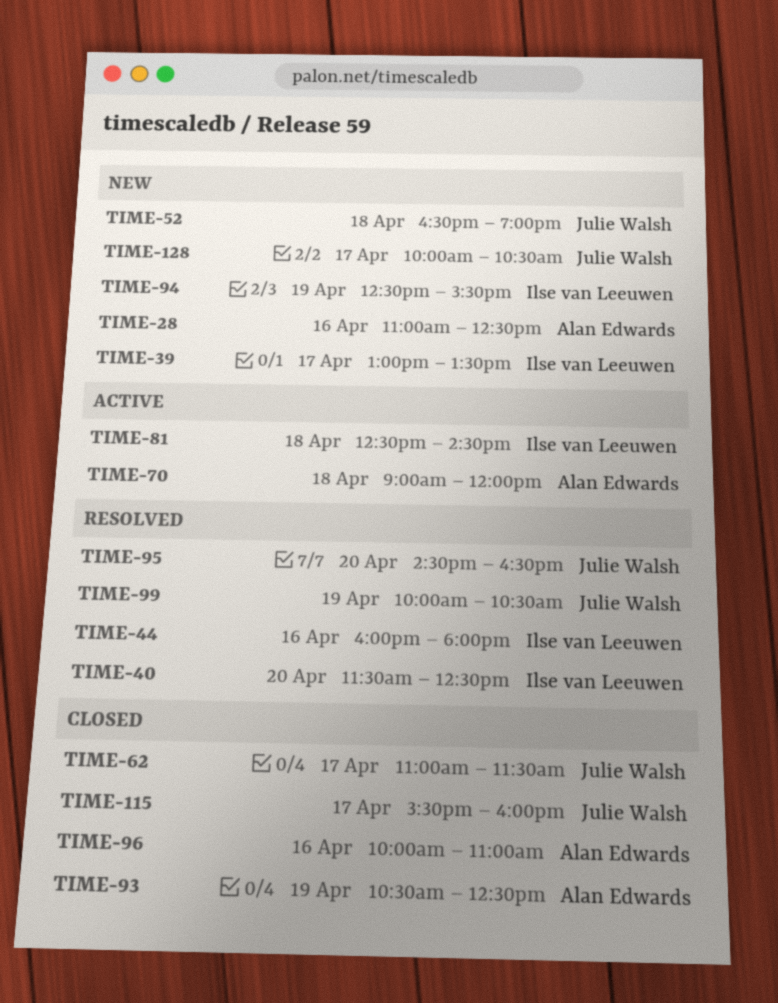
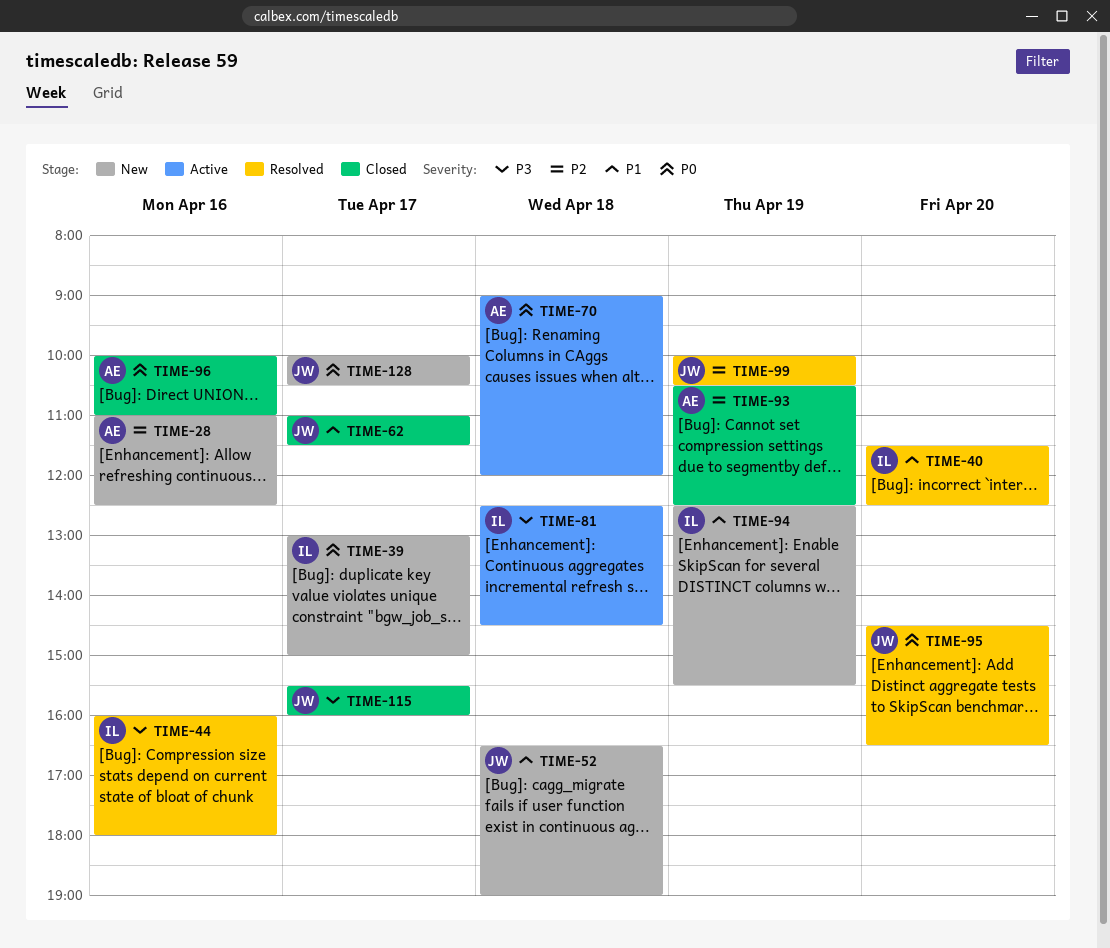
TIME-39, ends: 13:30 -> 15:00

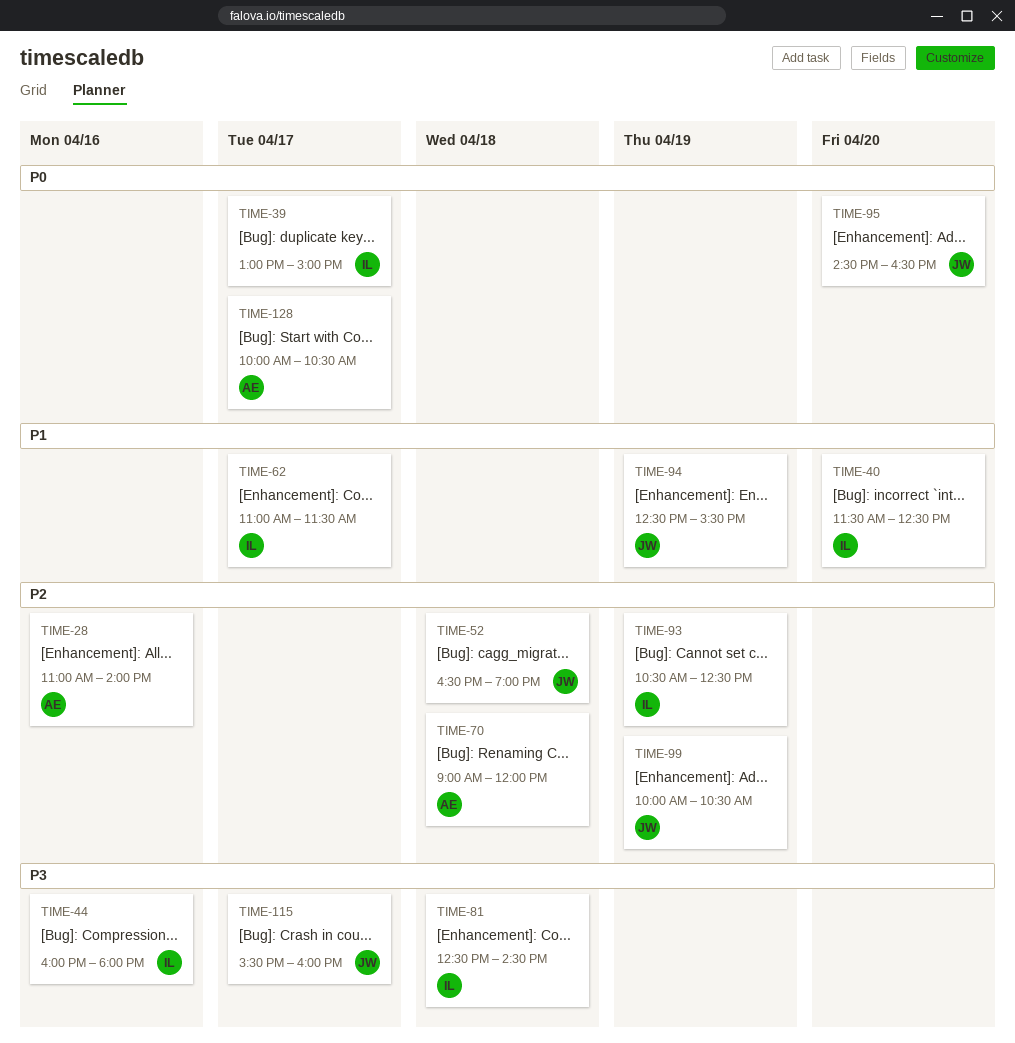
TIME-28, ends: 12:30 -> 14:00
TIME-52, priority: P1 -> P2
TIME-62, owner: JW -> IL
TIME-70, priority: P0 -> P2
TIME-93, owner: AE -> IL
TIME-94, owner: IL -> JW
TIME-96: present -> none
TIME-128, owner: JW -> AE

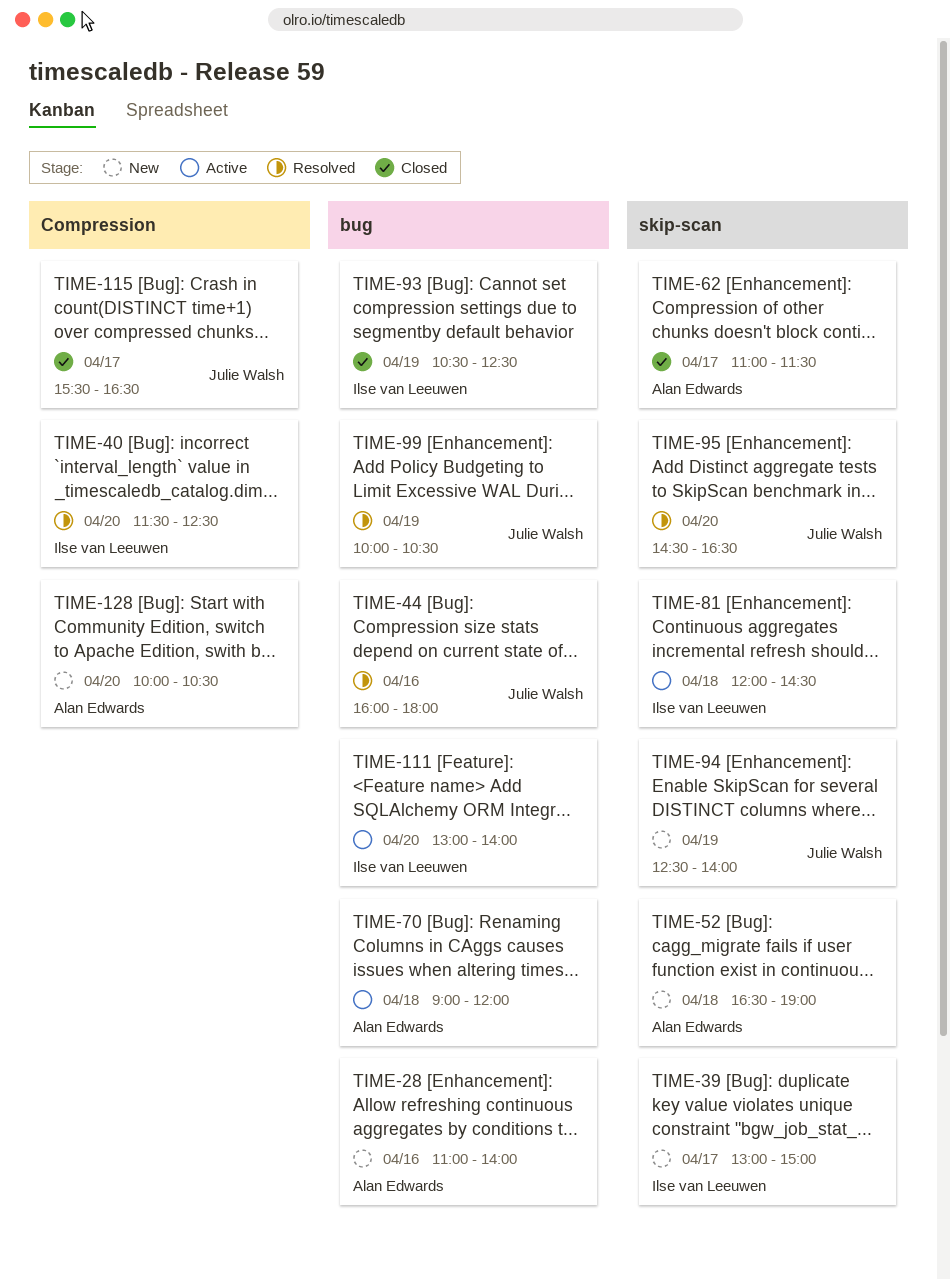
TIME-44, owner: Ilse van Leeuwen -> Julie Walsh
TIME-52, owner: Julie Walsh -> Alan Edwards
TIME-62, owner: Ilse van Leeuwen -> Alan Edwards
TIME-81, begins: 12:30 -> 12:00
TIME-94, ends: 15:30 -> 14:00
TIME-111: none -> present
TIME-115, ends: 16:00 -> 16:30
TIME-128, day: Apr 17 -> Apr 20

